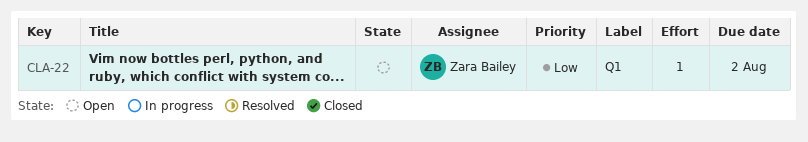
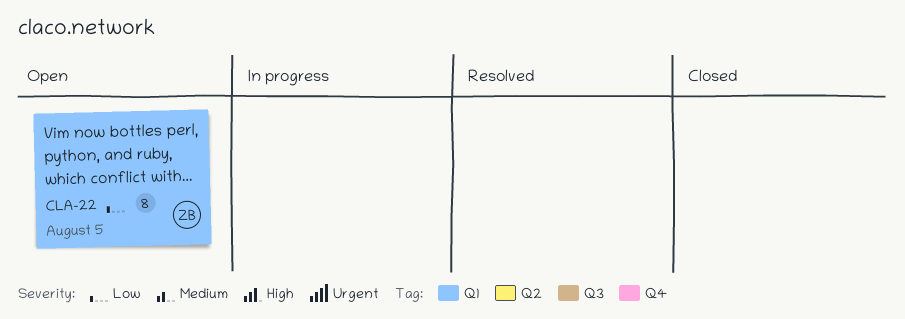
CLA-22, estimate: 1 -> 8
CLA-22, due: Aug 2 -> Aug 5

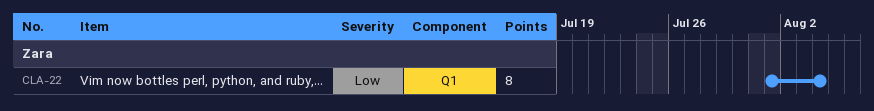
CLA-22, due: Aug 5 -> Aug 4

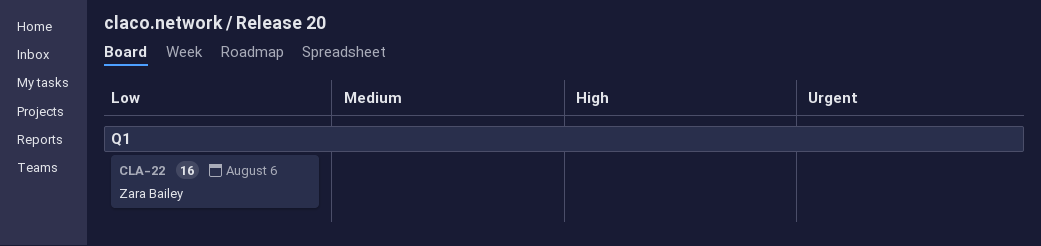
CLA-22, estimate: 8 -> 16
CLA-22, due: Aug 4 -> Aug 6

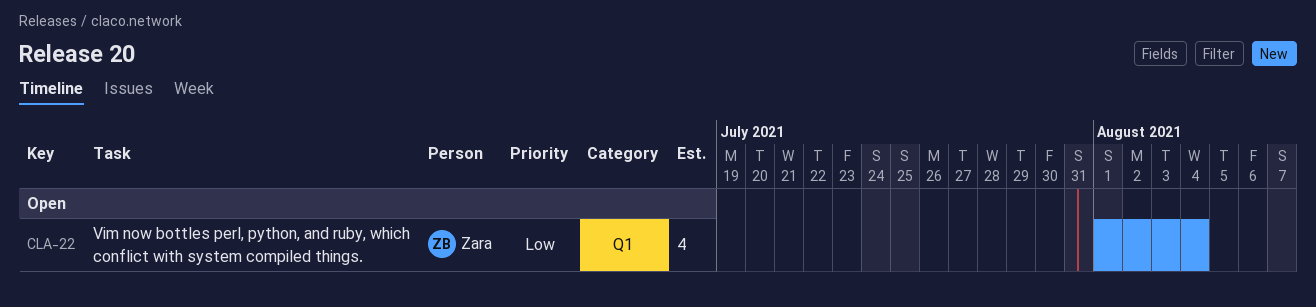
CLA-22, estimate: 16 -> 4
CLA-22, due: Aug 6 -> Aug 4

